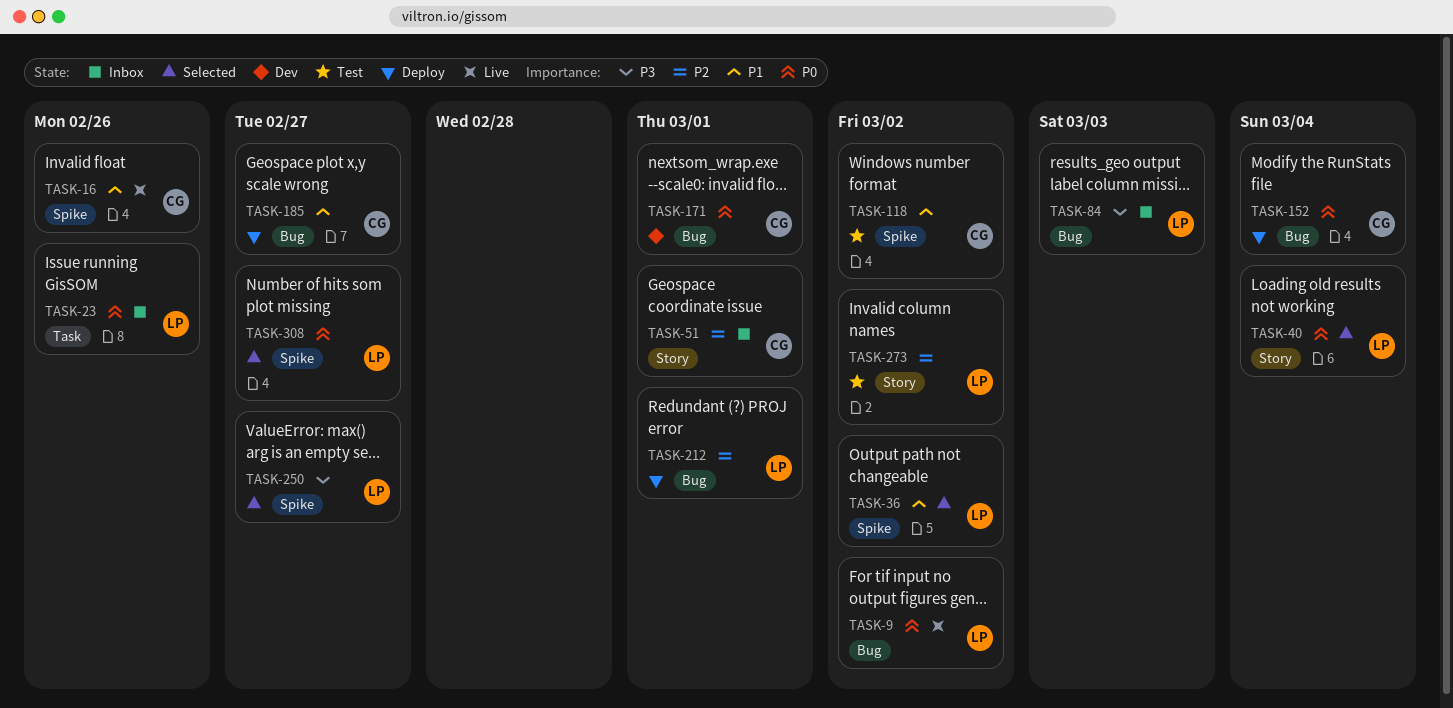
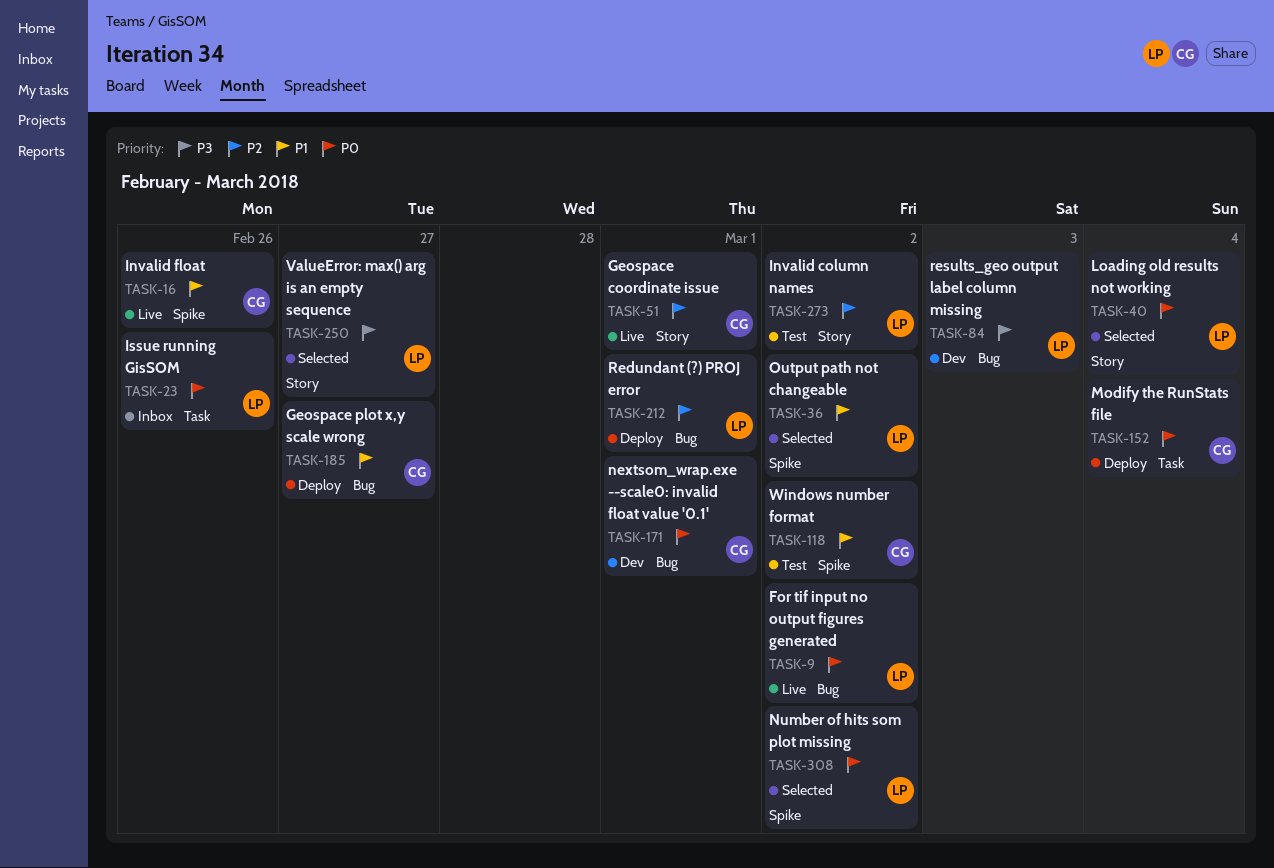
TASK-51, status: Inbox -> Live
TASK-84, status: Inbox -> Dev
TASK-152, label: Bug -> Task
TASK-250, label: Spike -> Story
TASK-308, due: Feb 27 -> Mar 2

